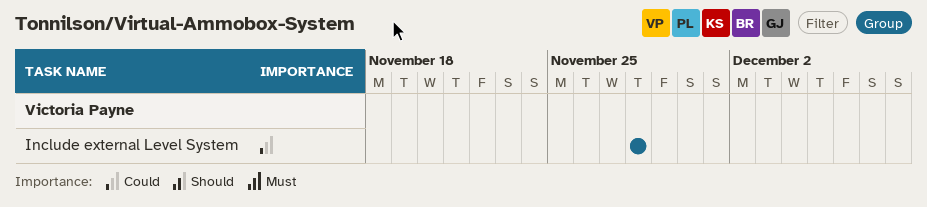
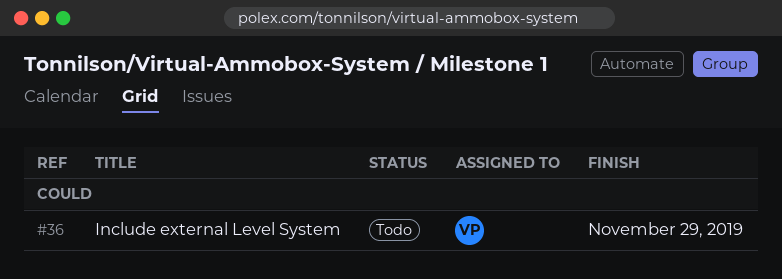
Include external Level System, due: Nov 28 -> Nov 29

